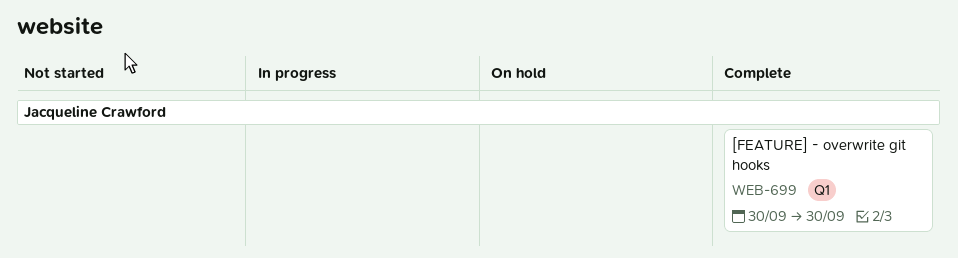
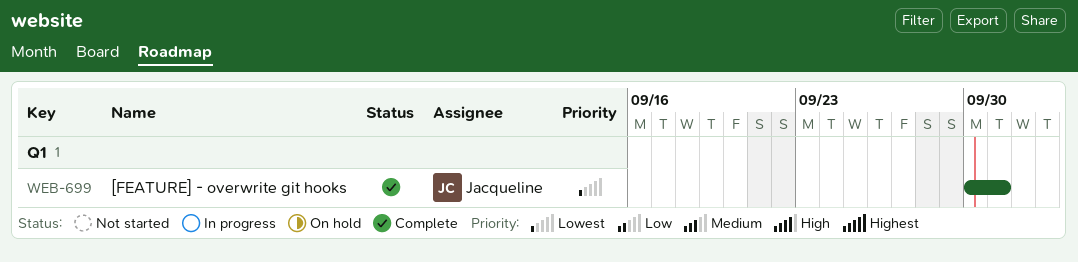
WEB-699, due: Sep 30 -> Oct 1

